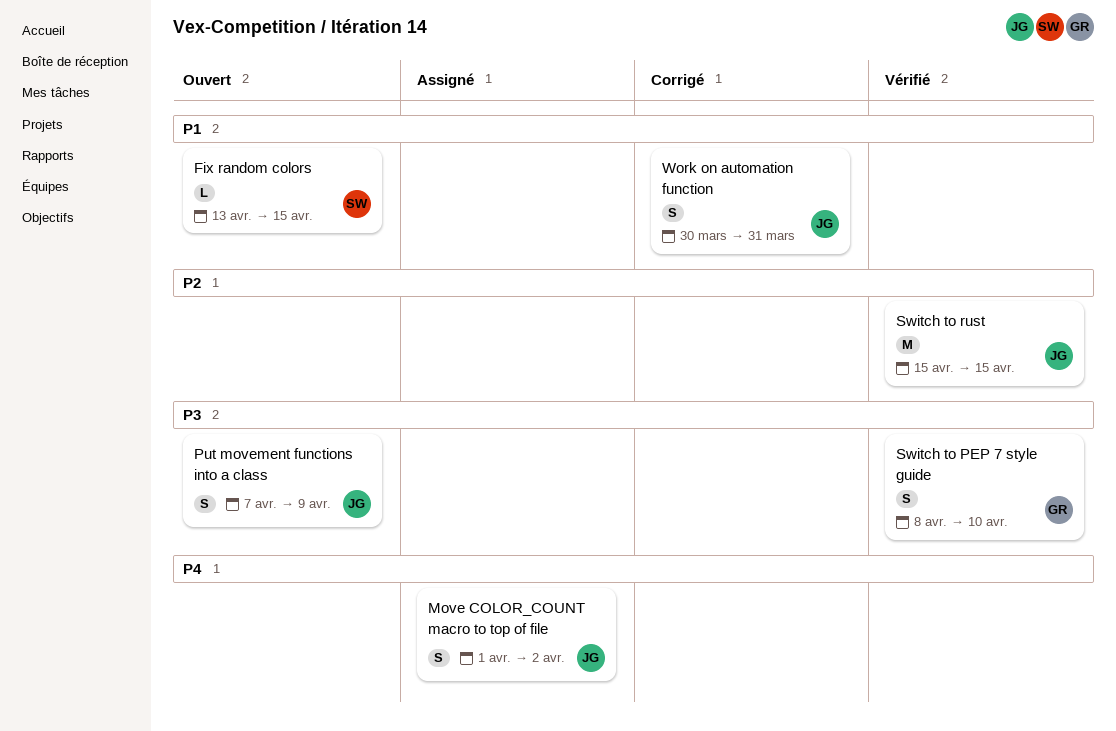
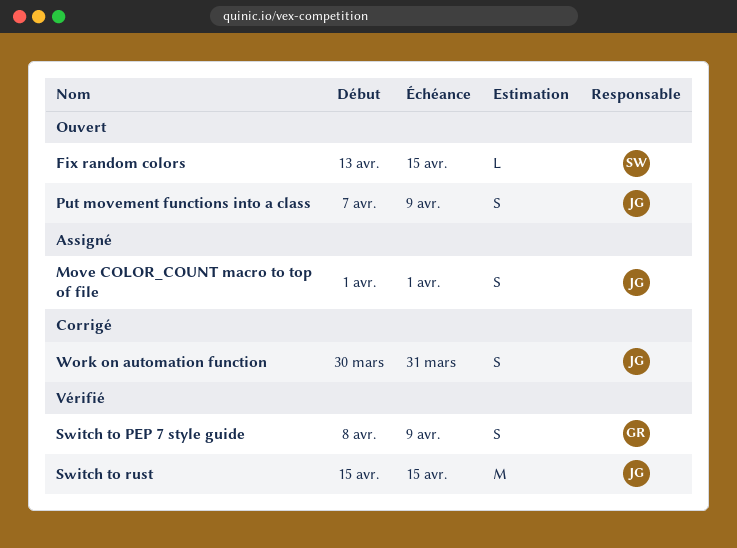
Move COLOR_COUNT macro to top of file, due: Apr 2 -> Apr 1
Switch to PEP 7 style guide, due: Apr 10 -> Apr 9

